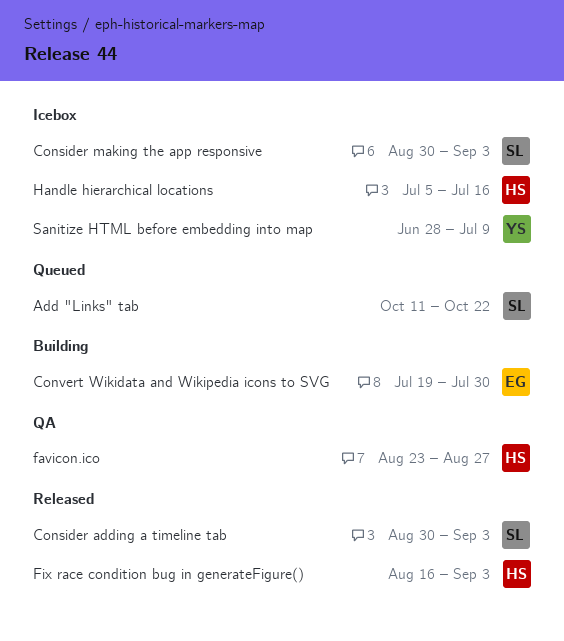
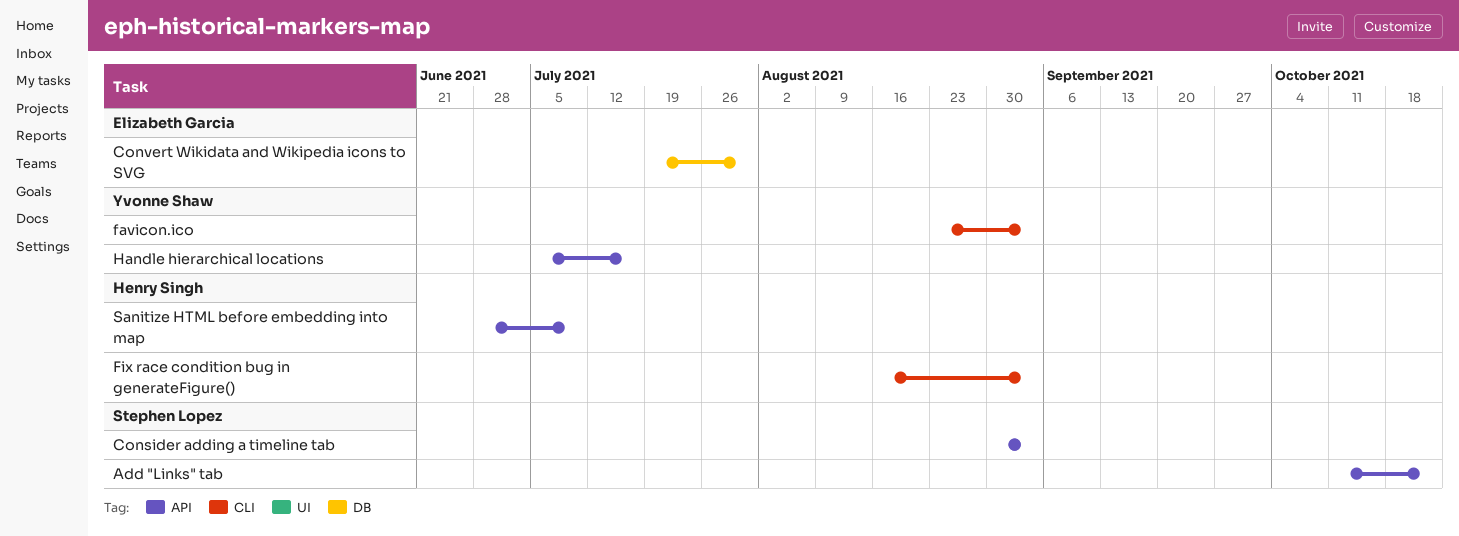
Consider making the app responsive: present -> none
favicon.ico, owner: Henry Singh -> Yvonne Shaw
favicon.ico, due: Aug 27 -> Sep 3
Handle hierarchical locations, owner: Henry Singh -> Yvonne Shaw
Sanitize HTML before embedding into map, owner: Yvonne Shaw -> Henry Singh

